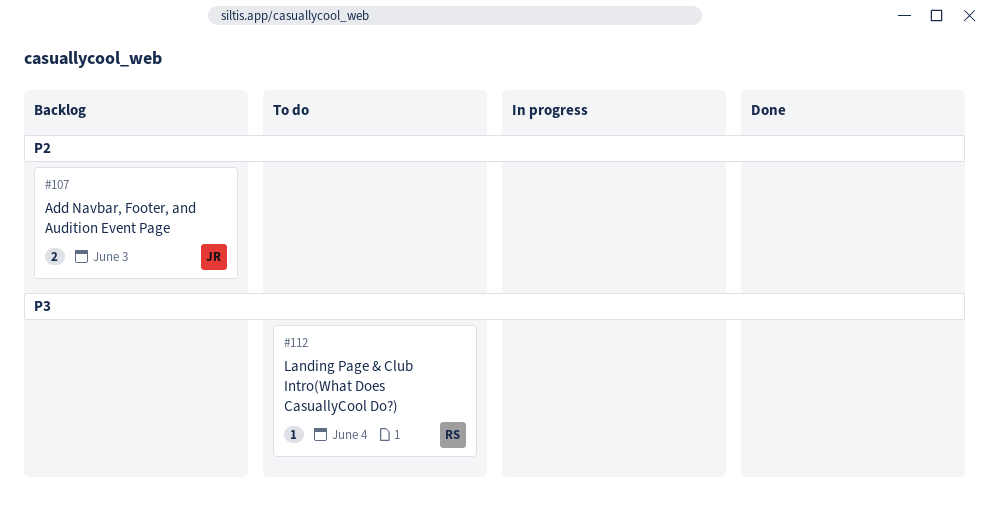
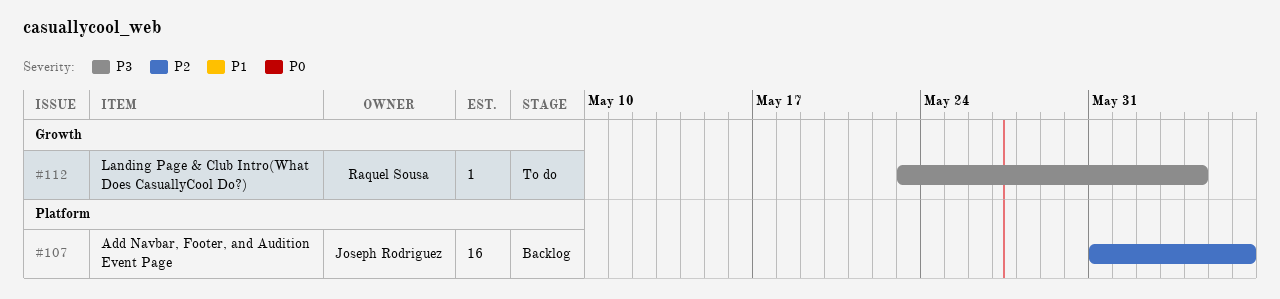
#107, estimate: 2 -> 16
#107, due: Jun 3 -> Jun 6

